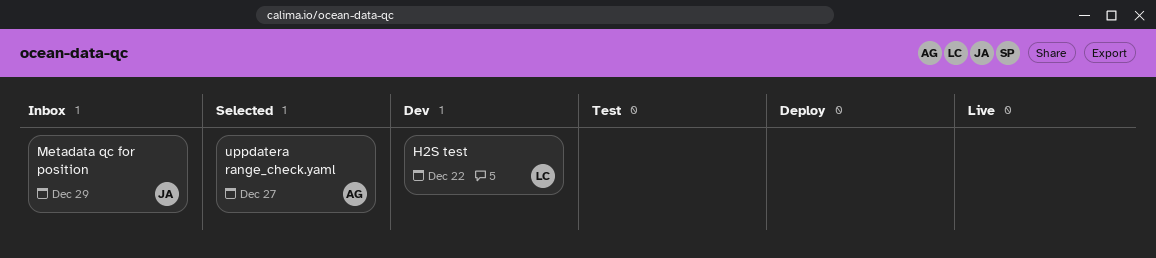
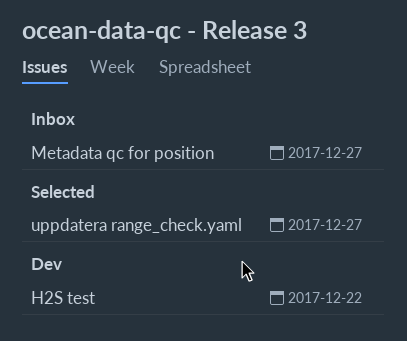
Metadata qc for position, due: Dec 29 -> Dec 27

